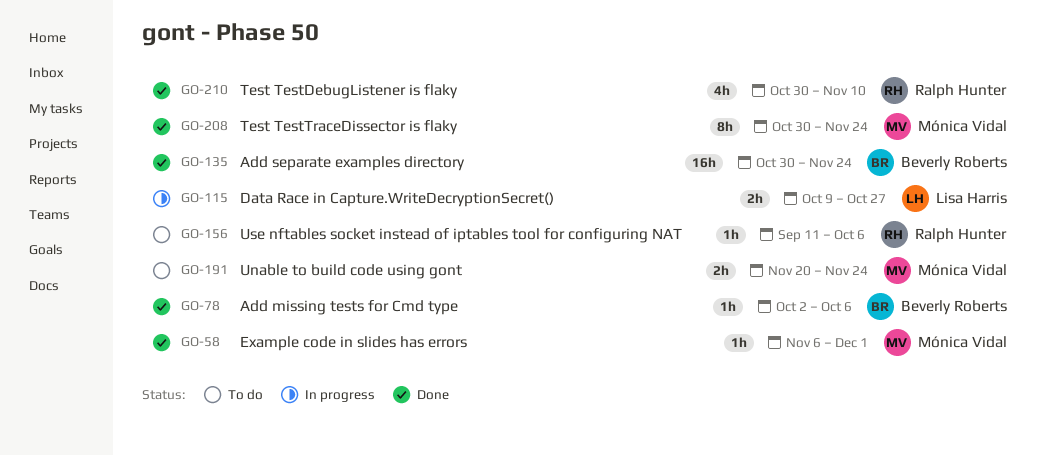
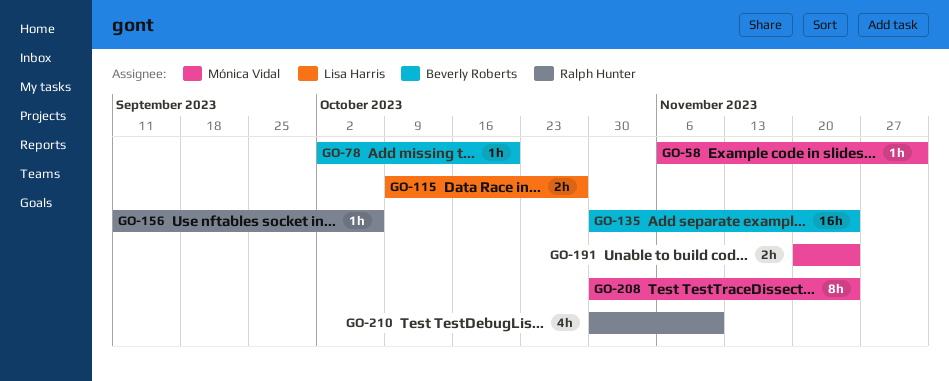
GO-78, due: Oct 6 -> Oct 20

